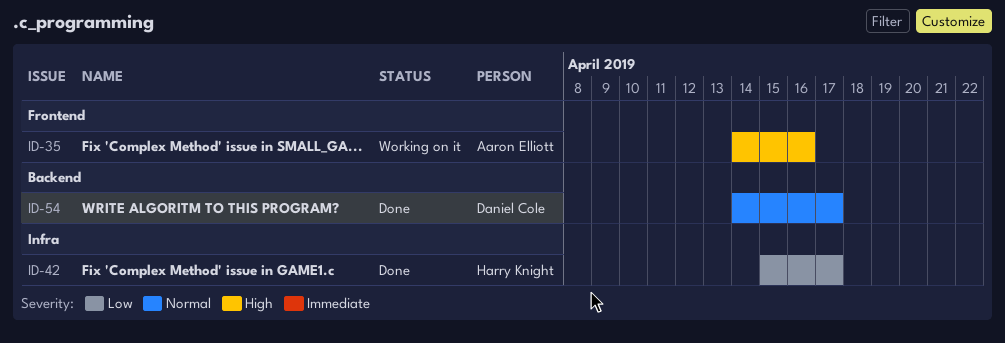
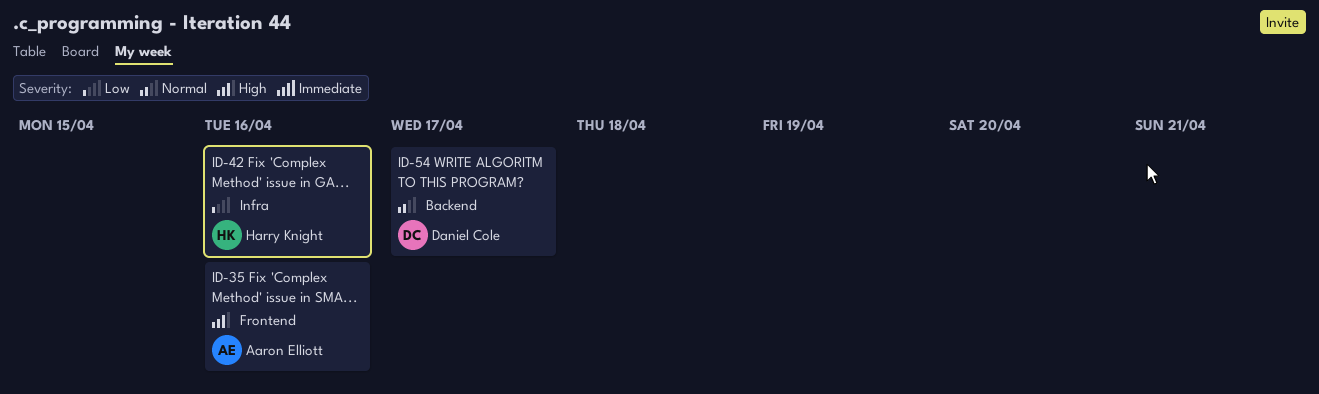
ID-42, due: Apr 17 -> Apr 16

